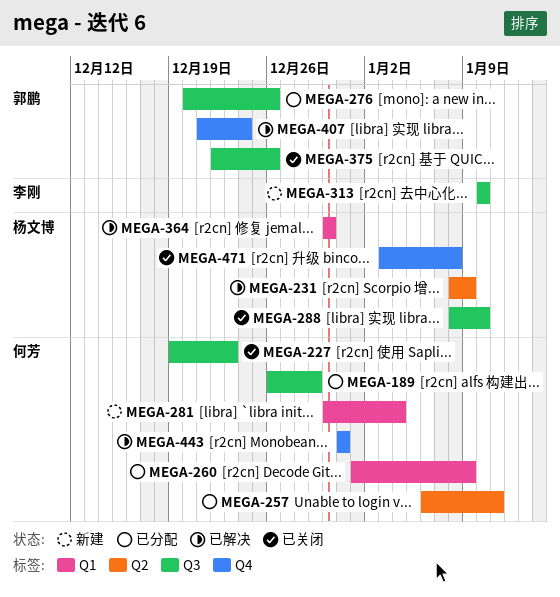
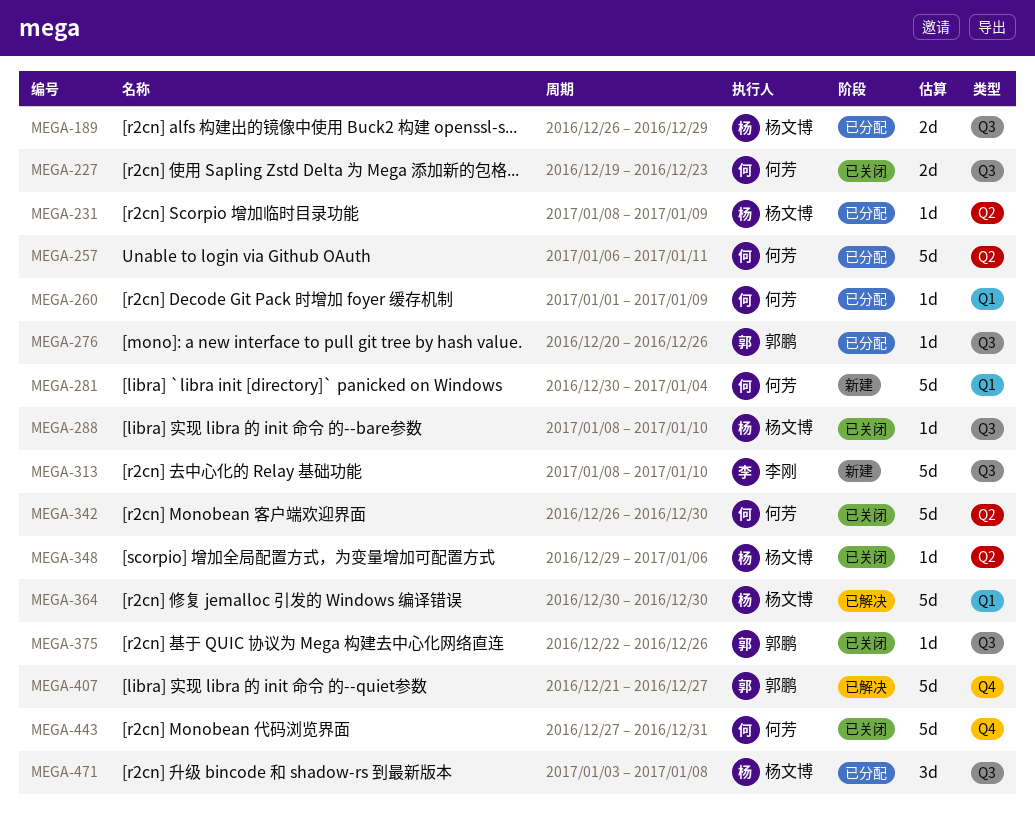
MEGA-189, owner: 何芳 -> 杨文博
MEGA-231, status: 已解决 -> 已分配
MEGA-313, start: Jan 10 -> Jan 8
MEGA-342: none -> present
MEGA-348: none -> present
MEGA-407, due: Dec 24 -> Dec 27
MEGA-443, status: 已解决 -> 已关闭
MEGA-443, start: Dec 31 -> Dec 27
MEGA-471, status: 已关闭 -> 已分配
MEGA-471, label: Q4 -> Q3

